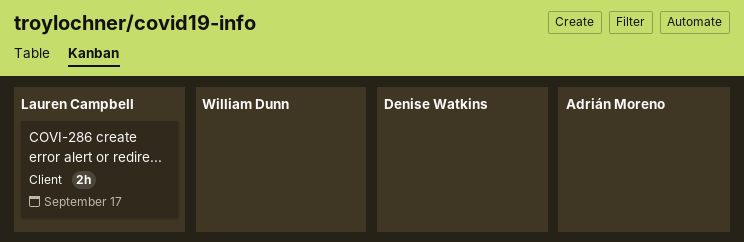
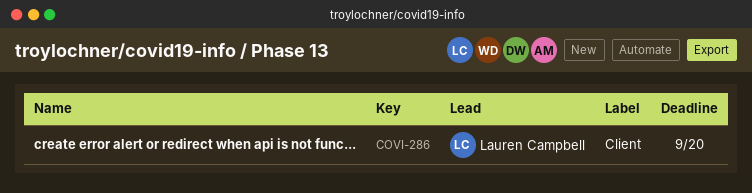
COVI-286, due: Sep 17 -> Sep 20

